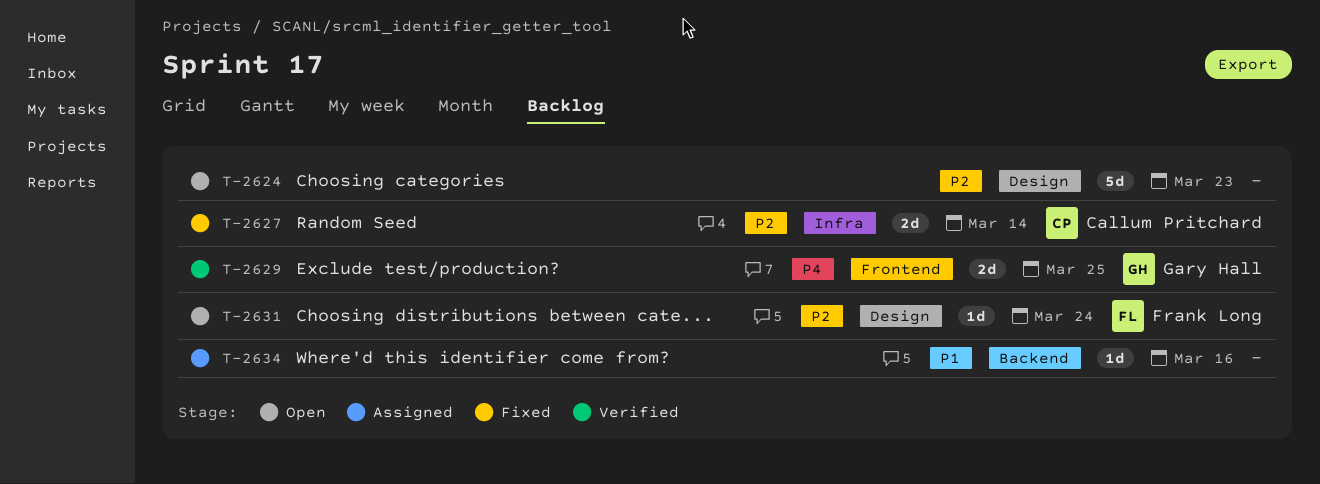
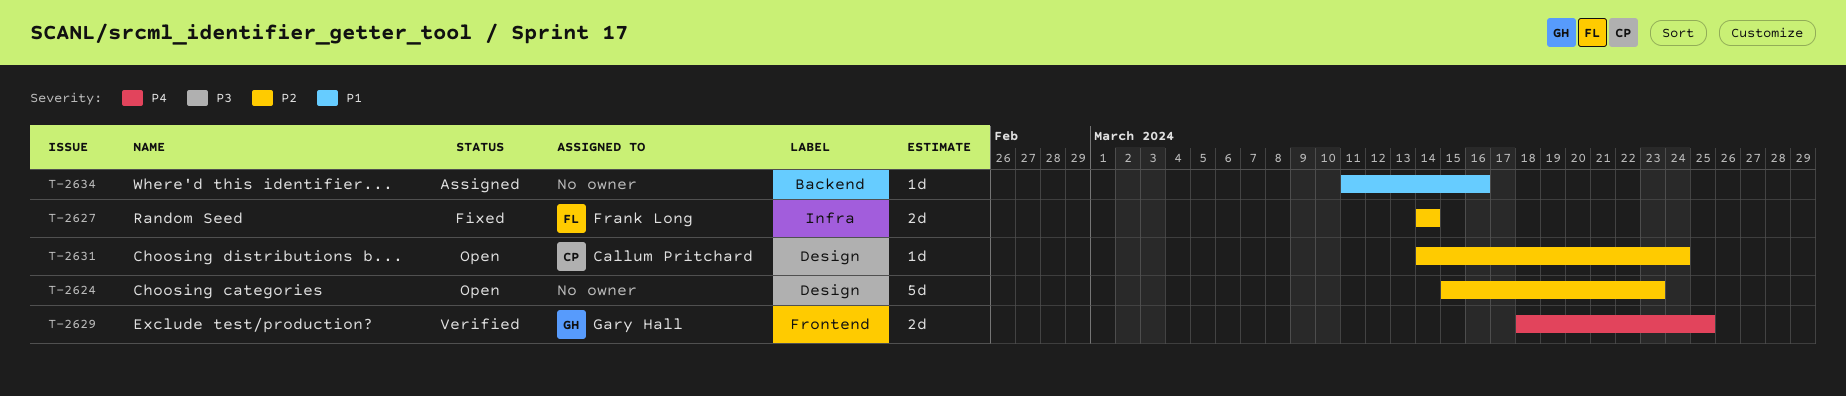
T-2627, owner: Callum Pritchard -> Frank Long
T-2631, owner: Frank Long -> Callum Pritchard

